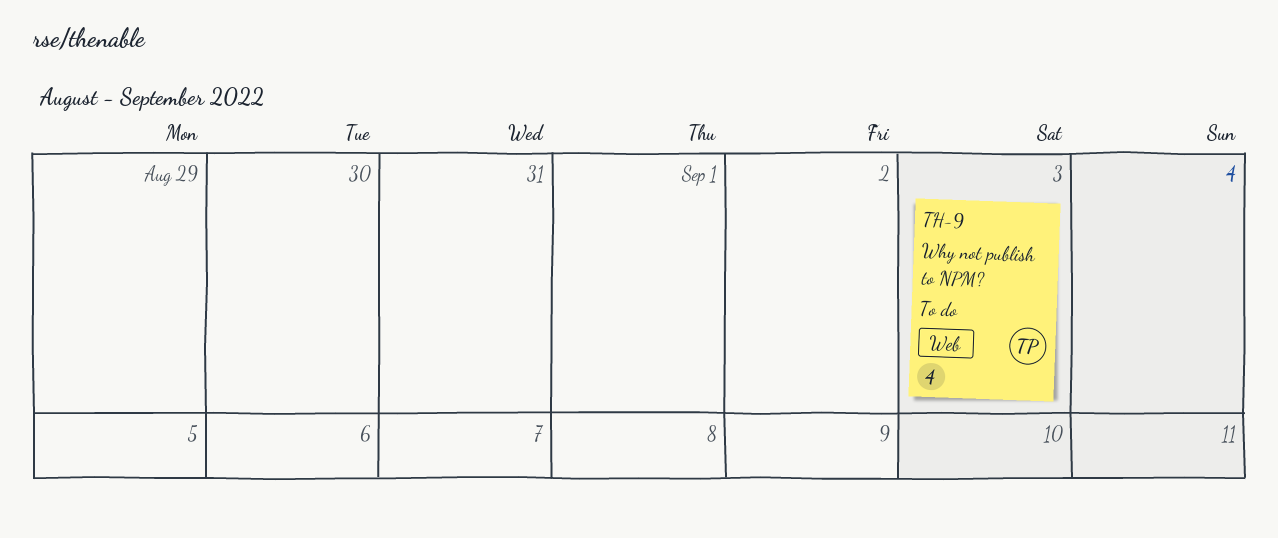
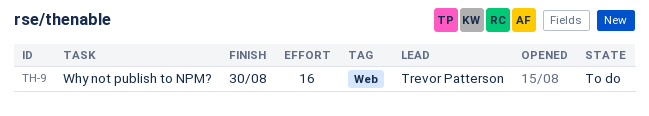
TH-9, estimate: 4 -> 16
TH-9, due: Sep 3 -> Aug 30

